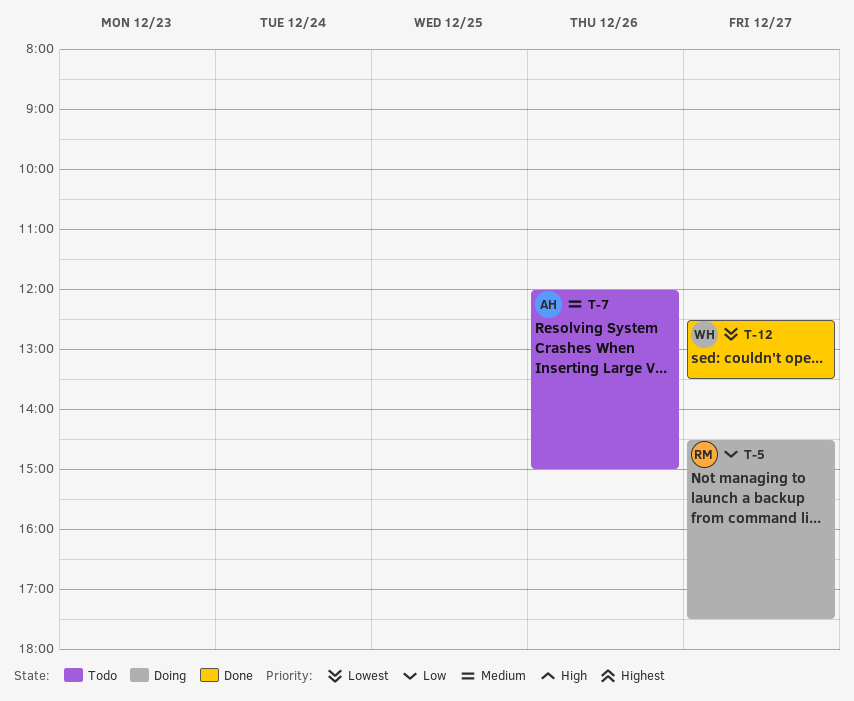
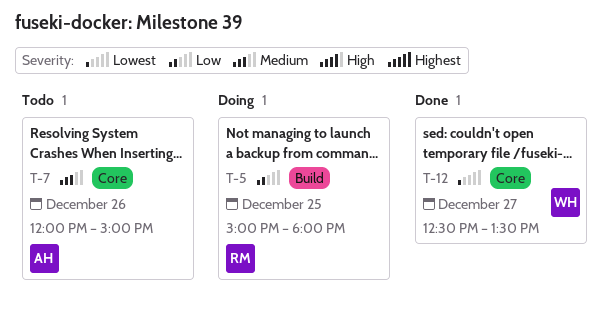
T-5, day: Dec 27 -> Dec 25
T-5, begins: 14:30 -> 15:00
T-5, ends: 17:30 -> 18:00

